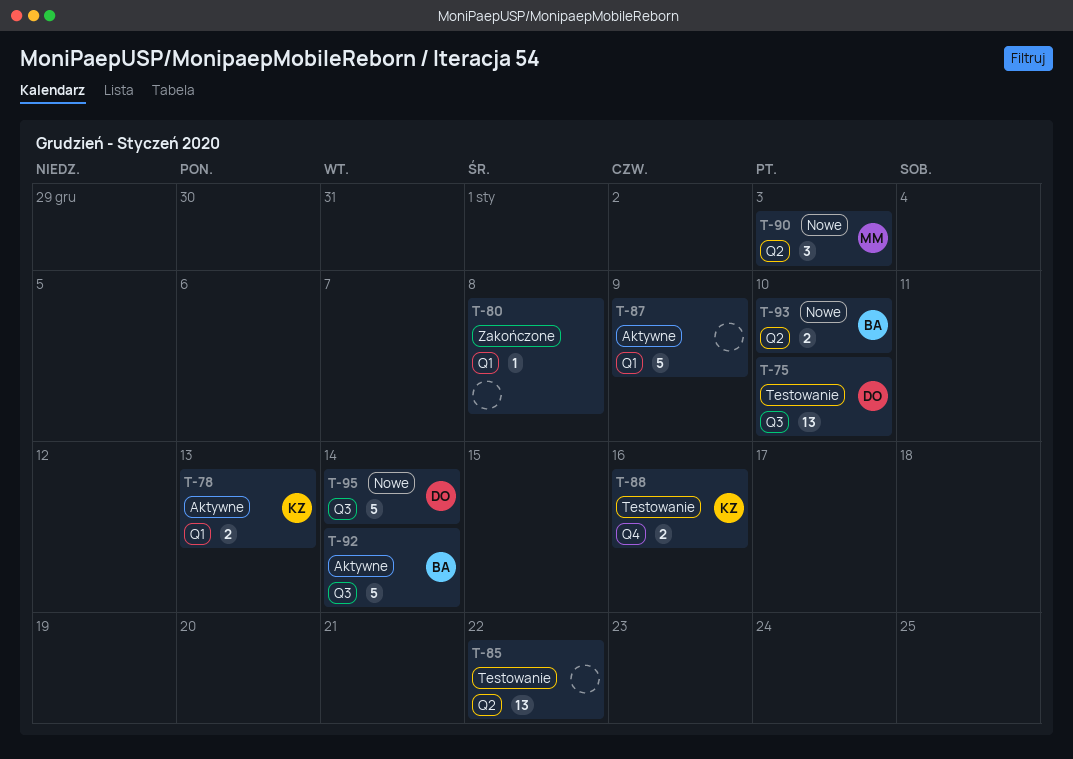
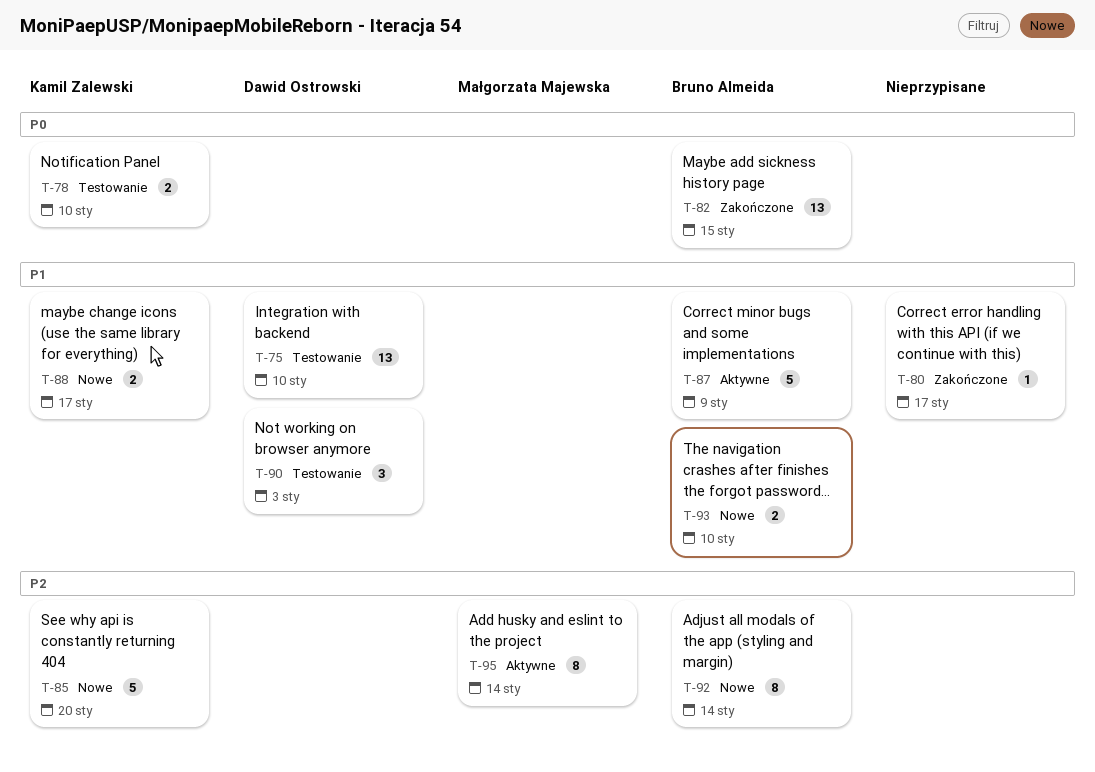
T-78, status: Aktywne -> Testowanie
T-78, due: Jan 13 -> Jan 10
T-80, due: Jan 8 -> Jan 17
T-82: none -> present
T-85, status: Testowanie -> Nowe
T-85, owner: none -> Kamil Zalewski
T-85, estimate: 13 -> 5
T-85, due: Jan 22 -> Jan 20
T-87, owner: none -> Bruno Almeida
T-88, status: Testowanie -> Nowe
T-88, due: Jan 16 -> Jan 17
T-90, status: Nowe -> Testowanie
T-90, owner: Małgorzata Majewska -> Dawid Ostrowski
T-92, status: Aktywne -> Nowe
T-92, estimate: 5 -> 8
T-95, status: Nowe -> Aktywne
T-95, owner: Dawid Ostrowski -> Małgorzata Majewska
T-95, estimate: 5 -> 8

